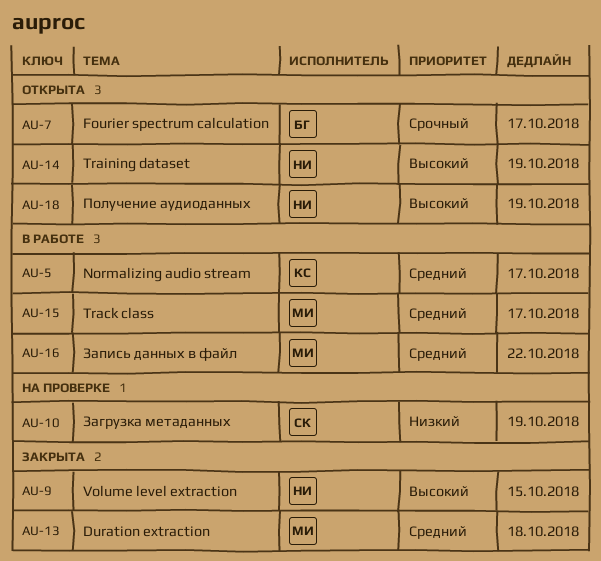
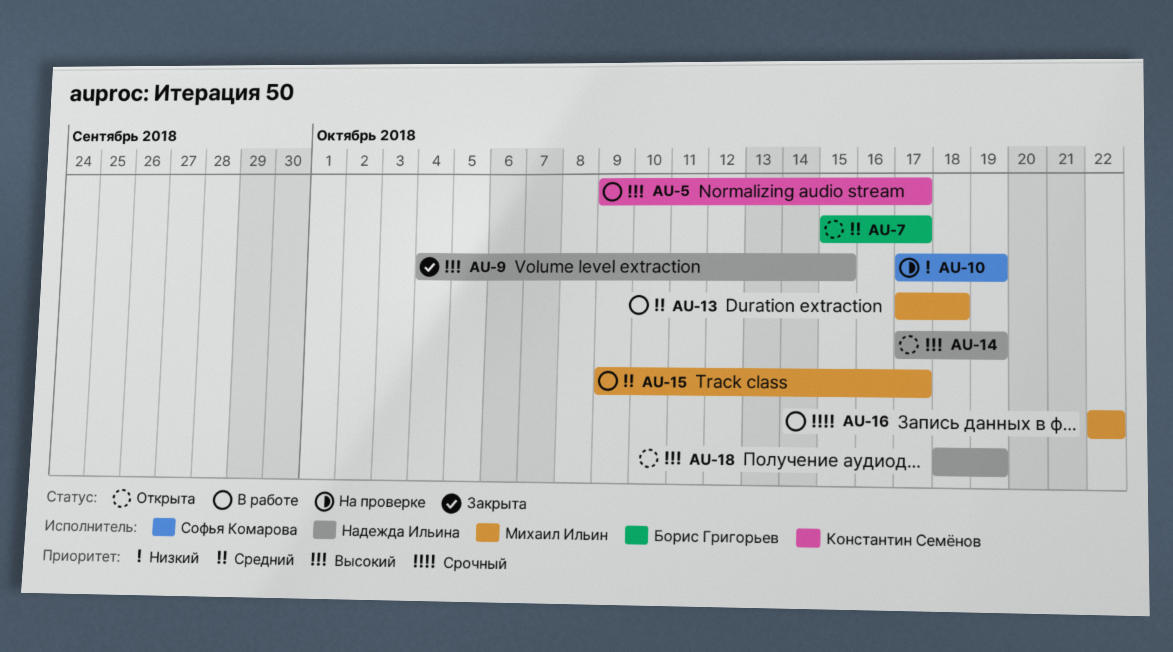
AU-5, priority: Средний -> Высокий
AU-7, priority: Срочный -> Средний
AU-13, status: Закрыта -> В работе
AU-16, priority: Средний -> Срочный

